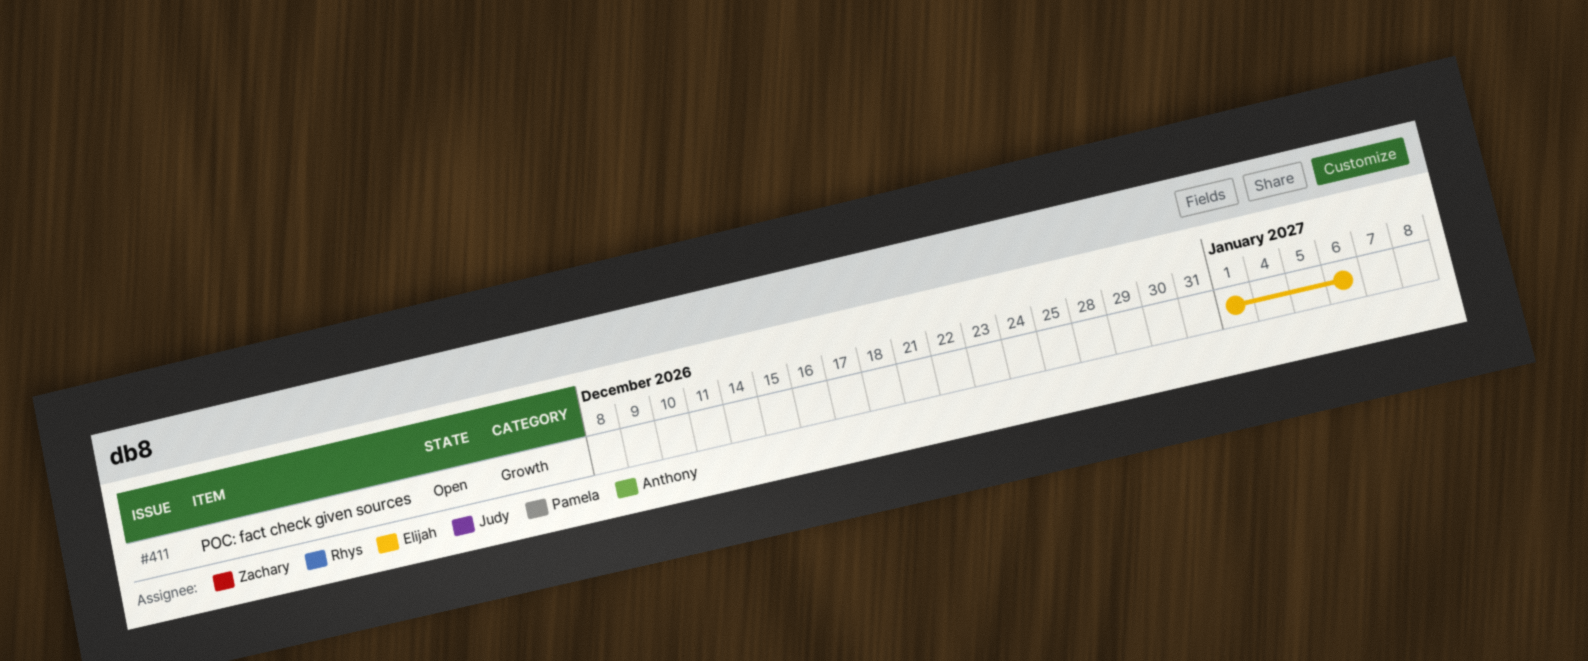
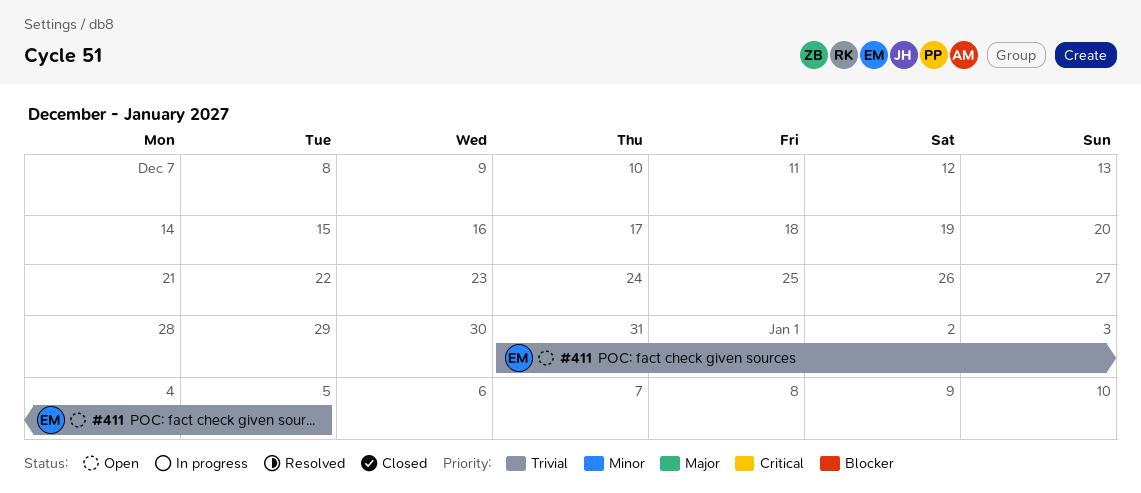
#411, start: Jan 1 -> Dec 31
#411, due: Jan 6 -> Jan 5

